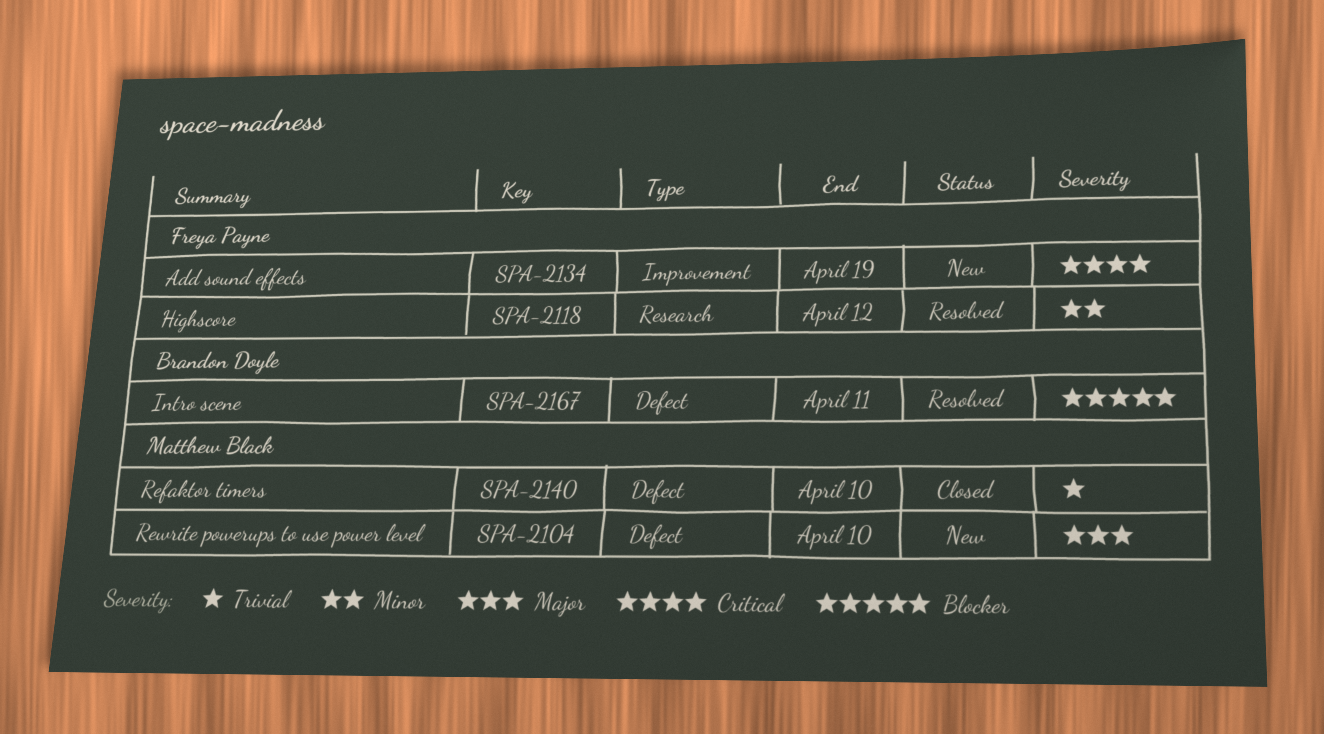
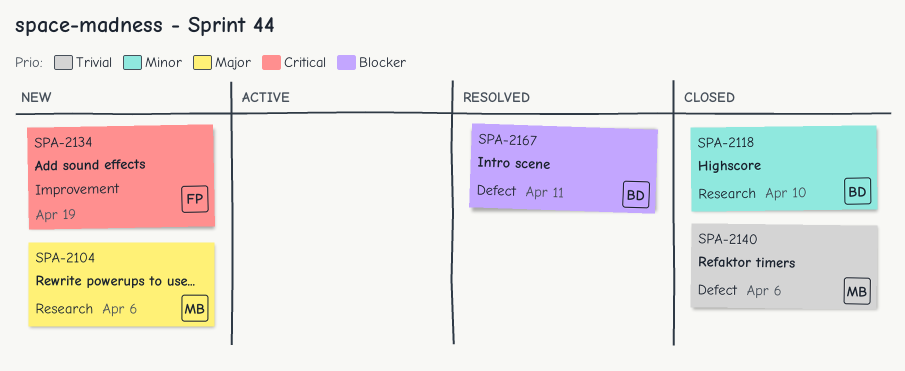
SPA-2104, label: Defect -> Research
SPA-2104, due: Apr 10 -> Apr 6
SPA-2118, status: Resolved -> Closed
SPA-2118, owner: Freya Payne -> Brandon Doyle
SPA-2118, due: Apr 12 -> Apr 10
SPA-2140, due: Apr 10 -> Apr 6

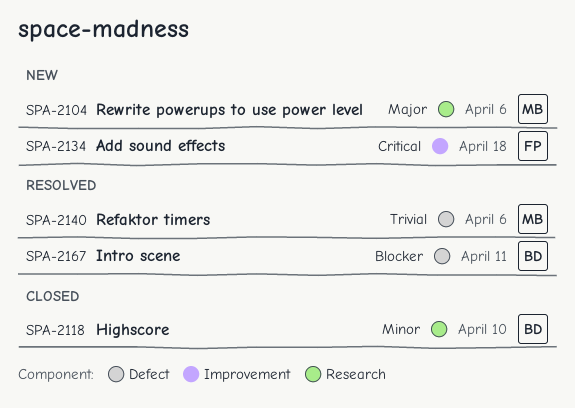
SPA-2134, due: Apr 19 -> Apr 18
SPA-2140, status: Closed -> Resolved

